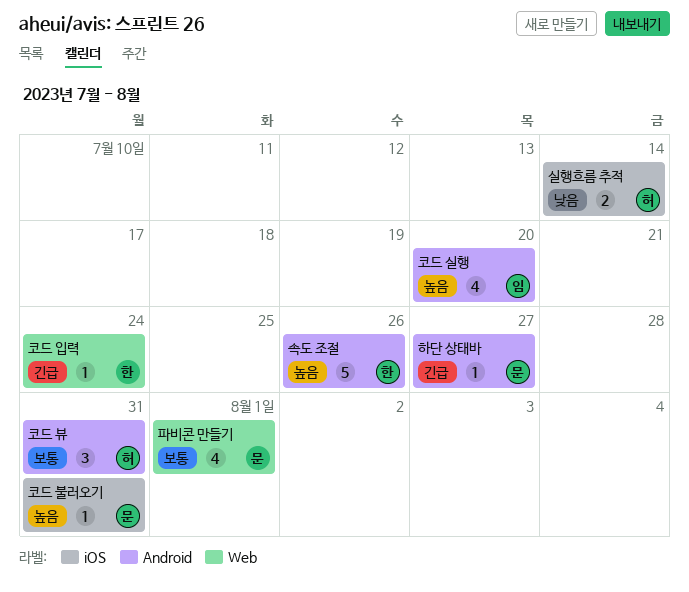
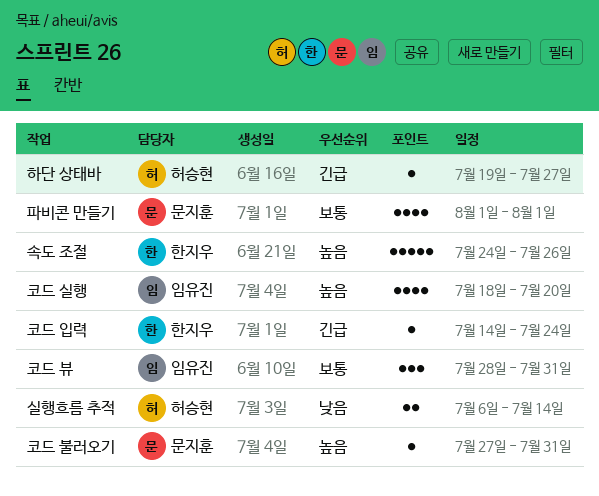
코드 뷰, owner: 허승현 -> 임유진
하단 상태바, owner: 문지훈 -> 허승현

